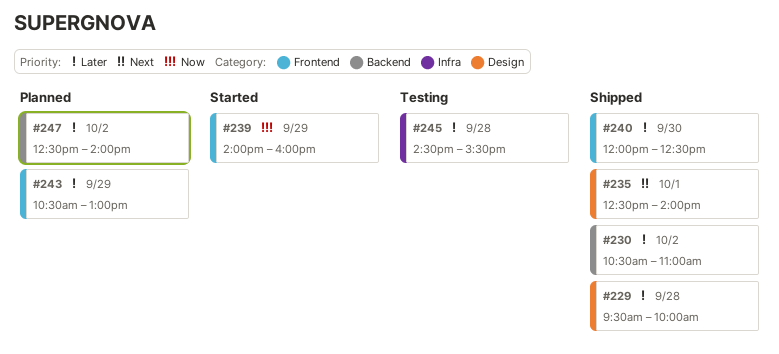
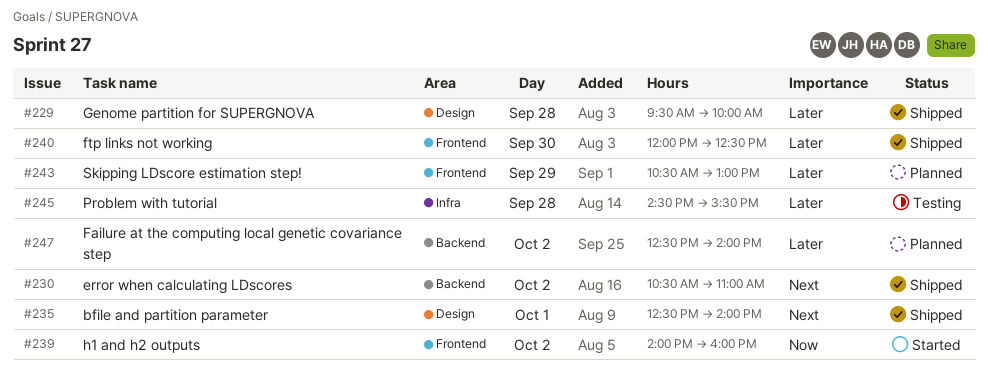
#230, priority: Later -> Next
#239, day: Sep 29 -> Oct 2

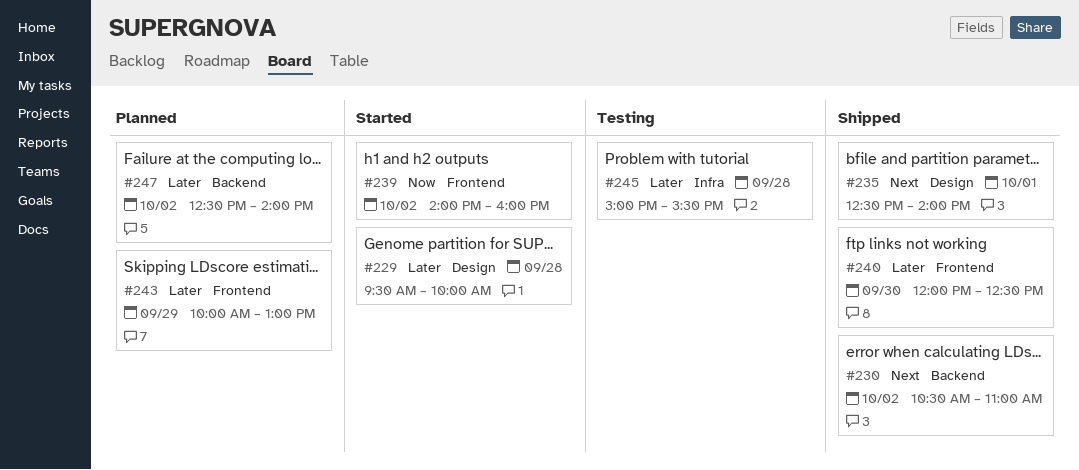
#229, status: Shipped -> Started
#243, begins: 10:30 -> 10:00
#245, begins: 14:30 -> 15:00

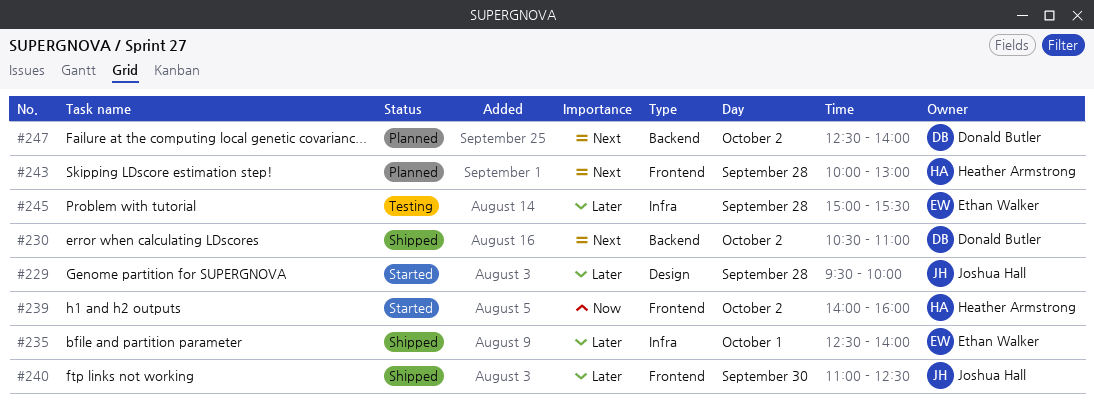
#235, priority: Next -> Later
#235, label: Design -> Infra
#240, begins: 12:00 -> 11:00
#243, priority: Later -> Next
#243, day: Sep 29 -> Sep 28
#247, priority: Later -> Next

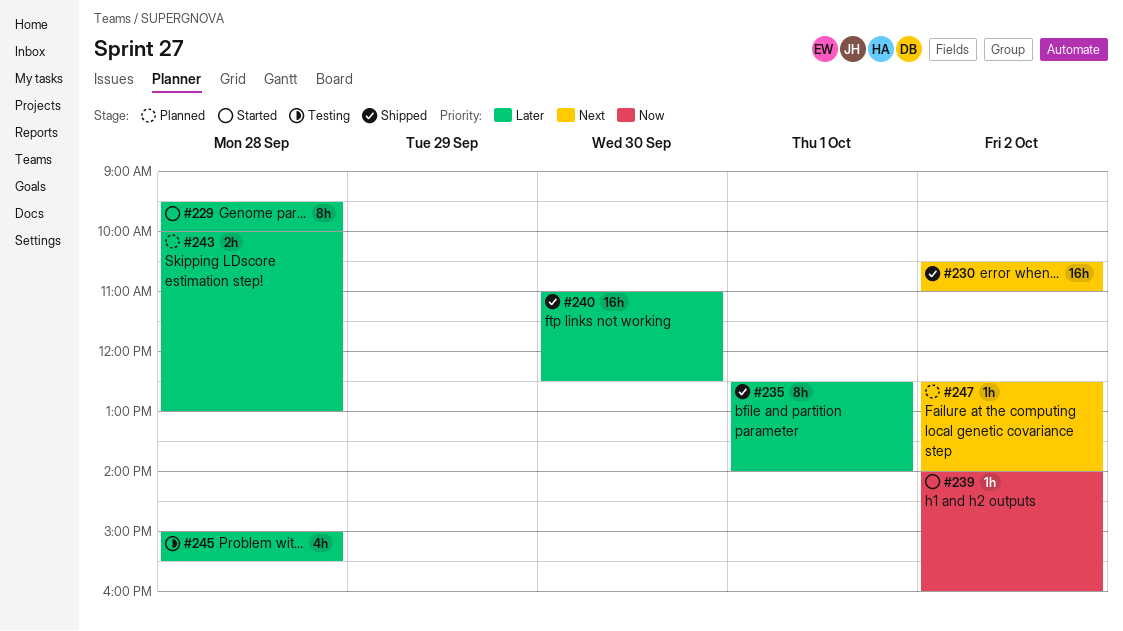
#243, priority: Next -> Later

